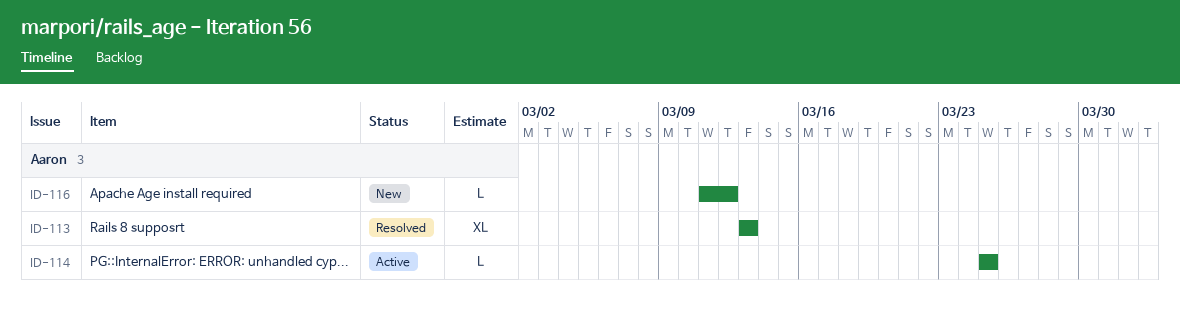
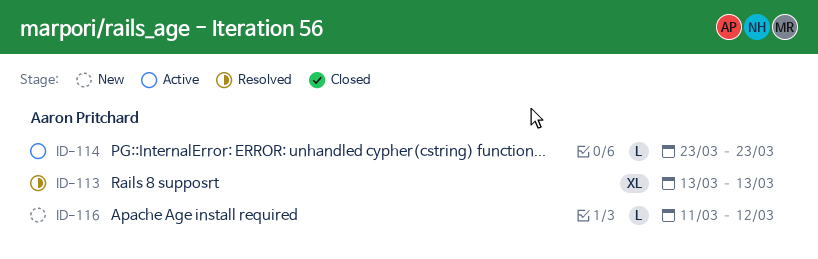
ID-114, start: Mar 25 -> Mar 23
ID-114, due: Mar 25 -> Mar 23

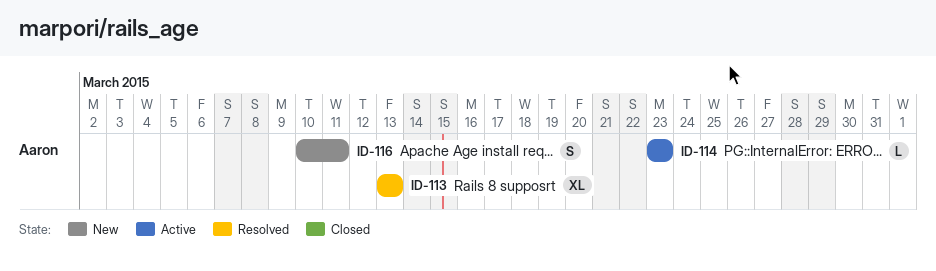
ID-116, estimate: L -> S
ID-116, start: Mar 11 -> Mar 10
ID-116, due: Mar 12 -> Mar 11

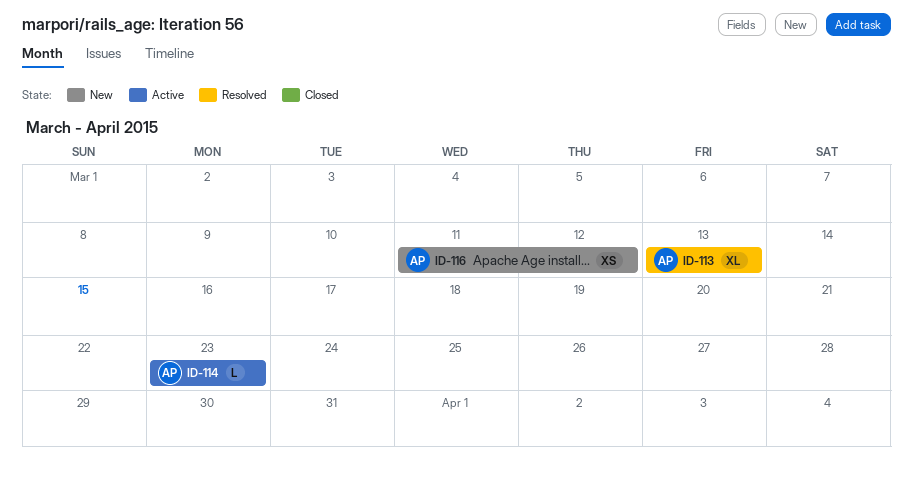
ID-116, estimate: S -> XS
ID-116, start: Mar 10 -> Mar 11
ID-116, due: Mar 11 -> Mar 12

